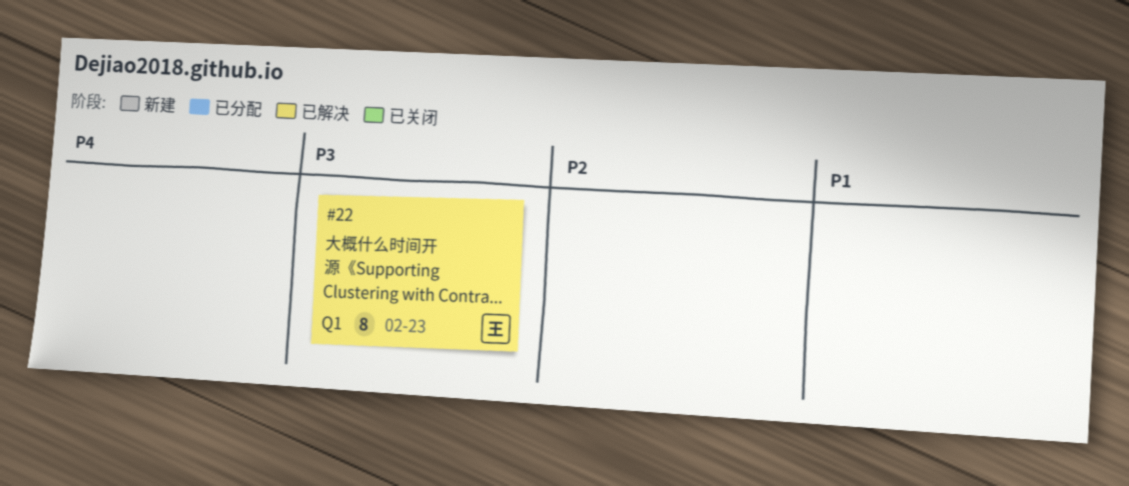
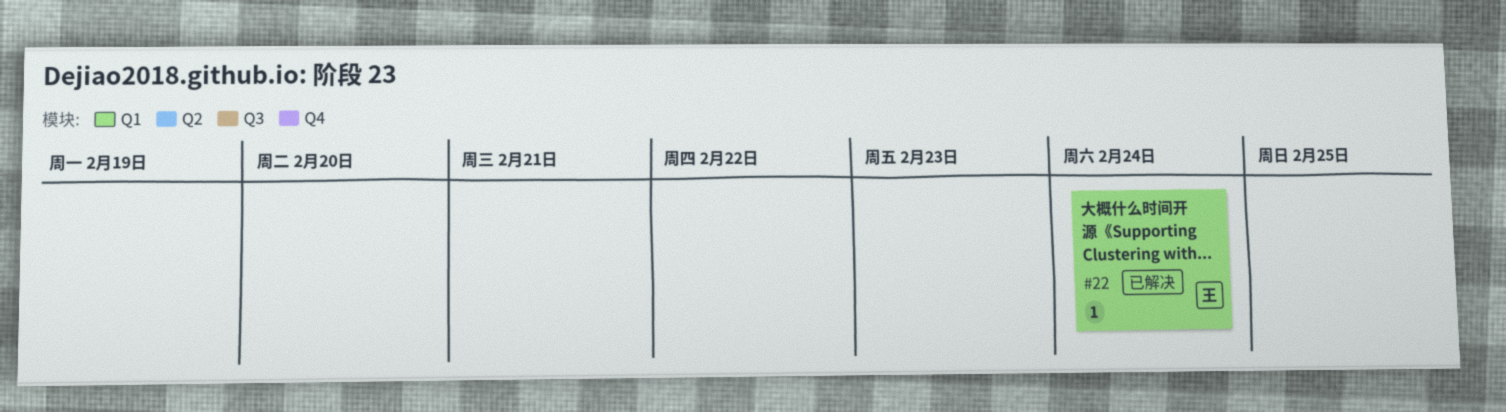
#22, estimate: 8 -> 1
#22, due: Feb 23 -> Feb 24

